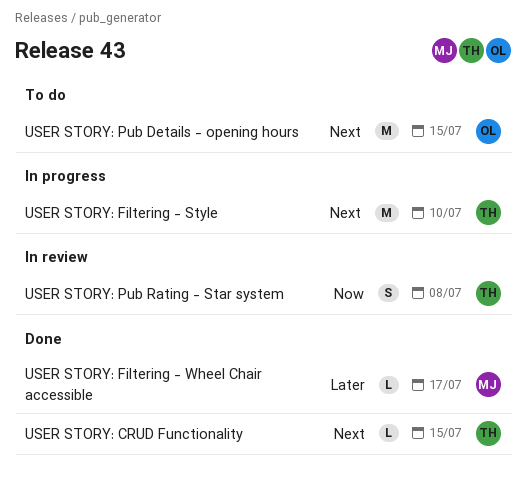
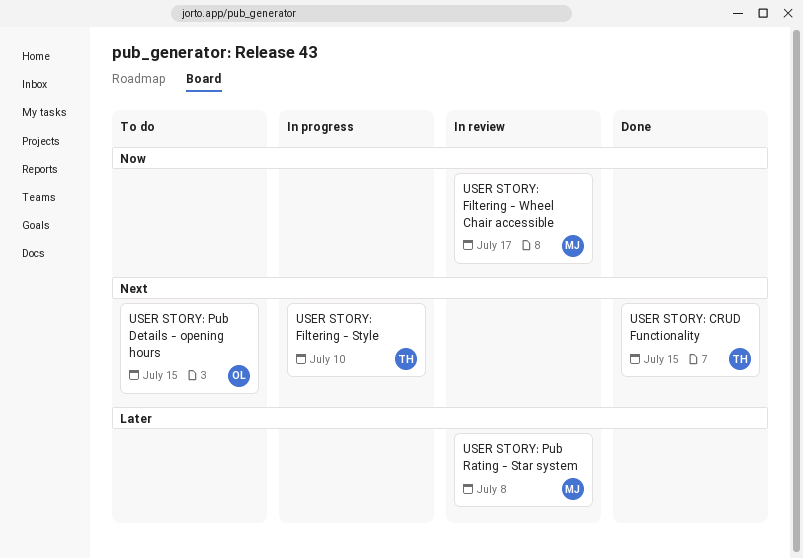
USER STORY: Filtering - Wheel Chair accessible, status: Done -> In review
USER STORY: Filtering - Wheel Chair accessible, priority: Later -> Now
USER STORY: Pub Rating - Star system, owner: TH -> MJ
USER STORY: Pub Rating - Star system, priority: Now -> Later

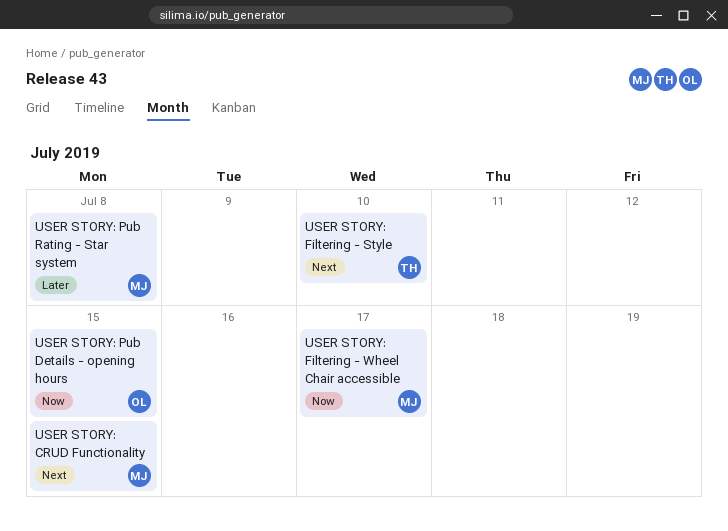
USER STORY: CRUD Functionality, owner: TH -> MJ
USER STORY: Pub Details - opening hours, priority: Next -> Now

